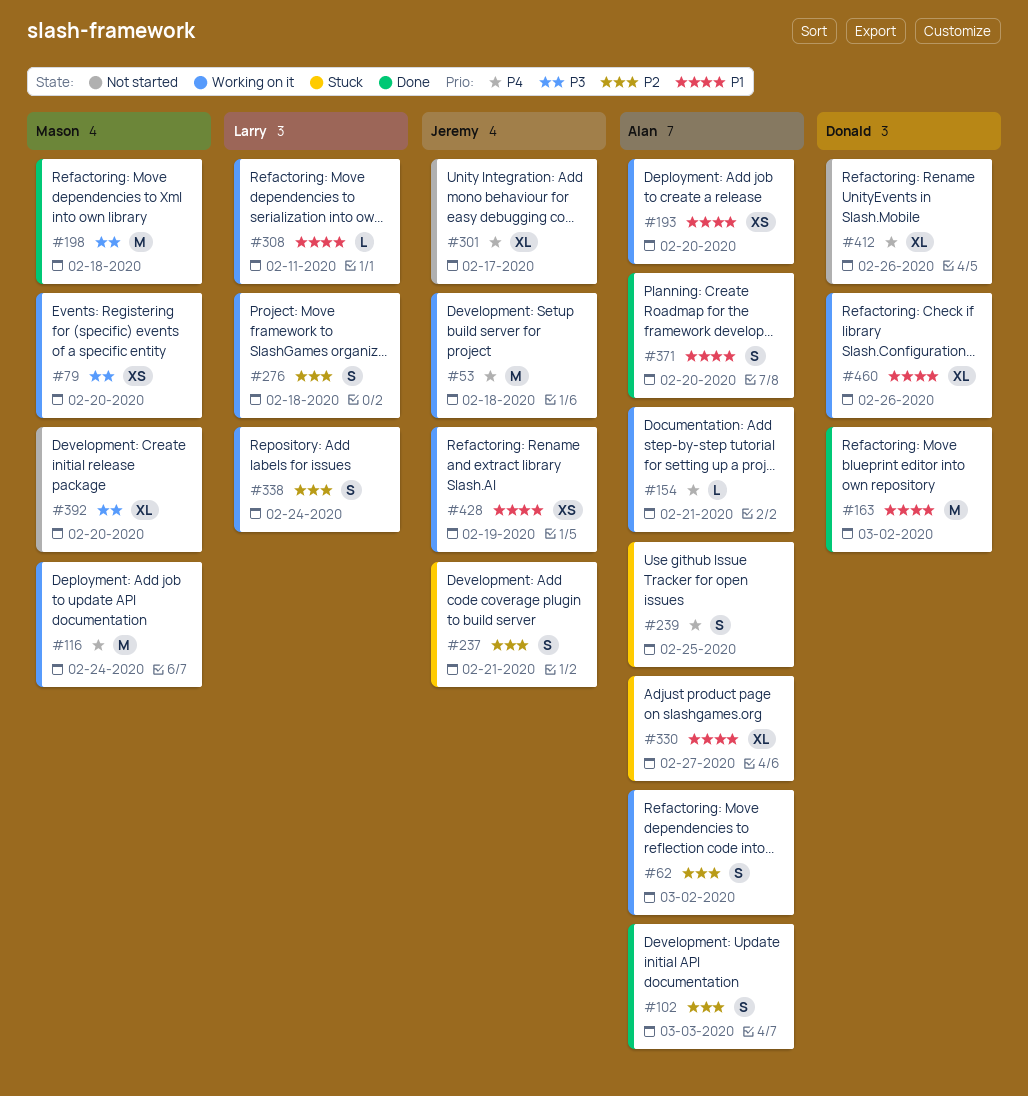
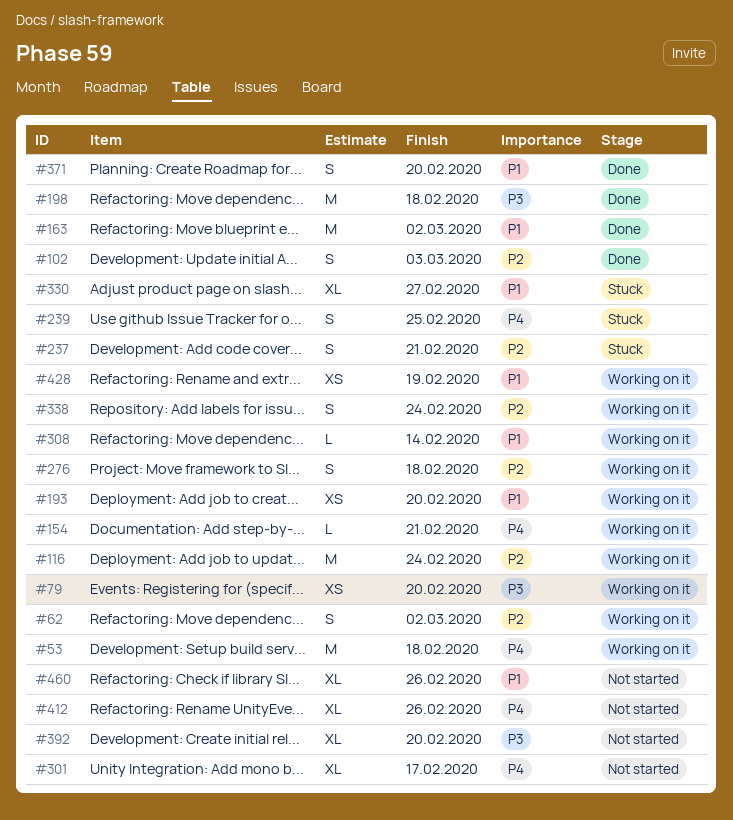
#116, priority: P4 -> P2
#308, due: Feb 11 -> Feb 14
#460, status: Working on it -> Not started

